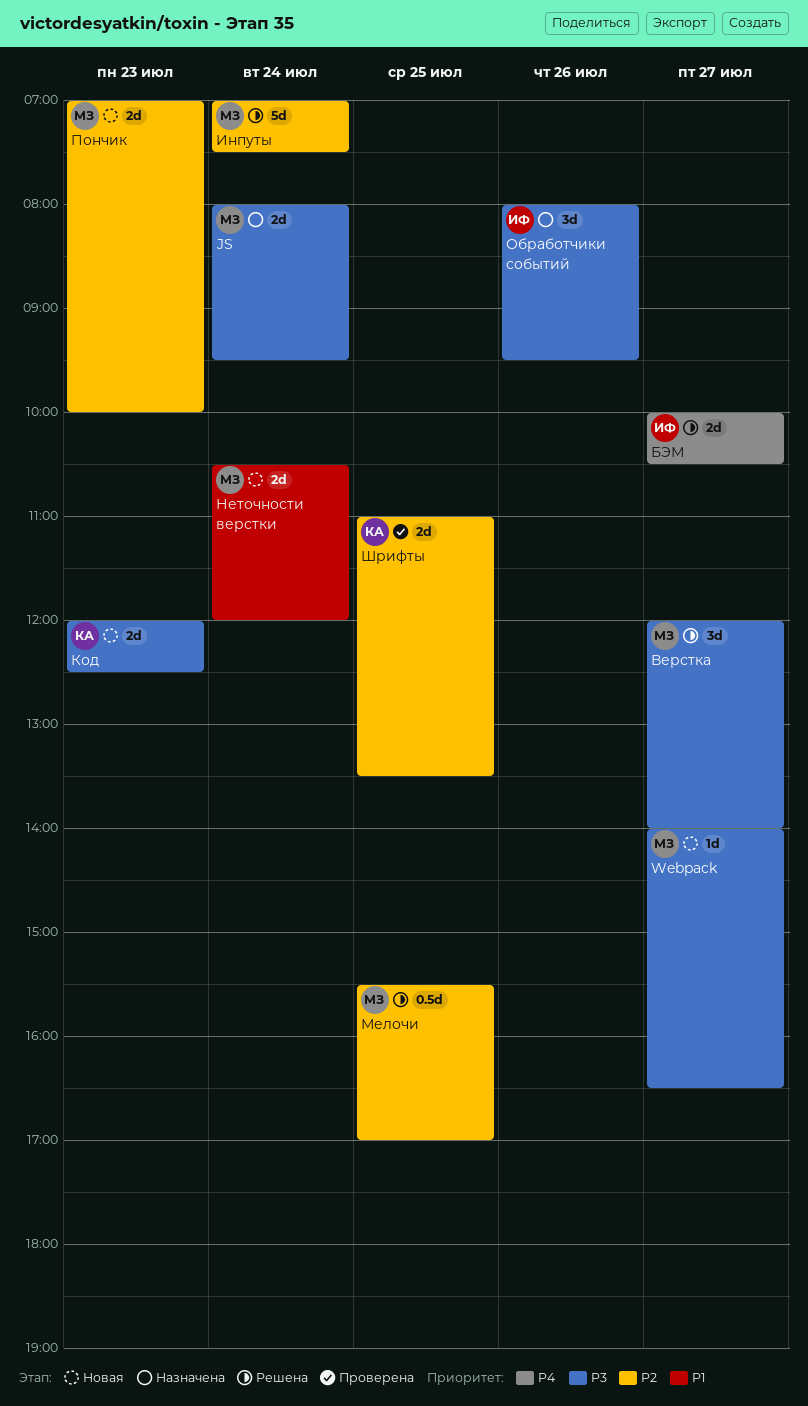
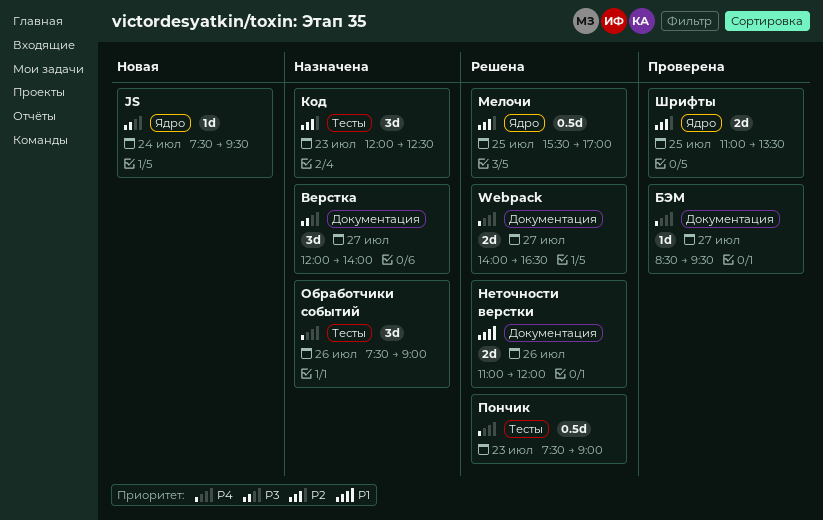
JS, status: Назначена -> Новая
JS, estimate: 2d -> 1d
JS, begins: 08:00 -> 07:30
Webpack, status: Новая -> Решена
Webpack, priority: P3 -> P4
Webpack, estimate: 1d -> 2d
БЭМ, status: Решена -> Проверена
БЭМ, estimate: 2d -> 1d
БЭМ, begins: 10:00 -> 08:30
БЭМ, ends: 10:30 -> 09:30
Верстка, status: Решена -> Назначена
Инпуты: present -> none
Код, status: Новая -> Назначена
Код, priority: P3 -> P2
Код, estimate: 2d -> 3d
Неточности верстки, status: Новая -> Решена
Неточности верстки, day: Jul 24 -> Jul 26
Неточности верстки, begins: 10:30 -> 11:00
Обработчики событий, priority: P3 -> P4
Обработчики событий, begins: 08:00 -> 07:30
Обработчики событий, ends: 09:30 -> 09:00
Пончик, status: Новая -> Решена
Пончик, priority: P2 -> P4
Пончик, estimate: 2d -> 0.5d
Пончик, begins: 07:00 -> 07:30
Пончик, ends: 10:00 -> 09:00

